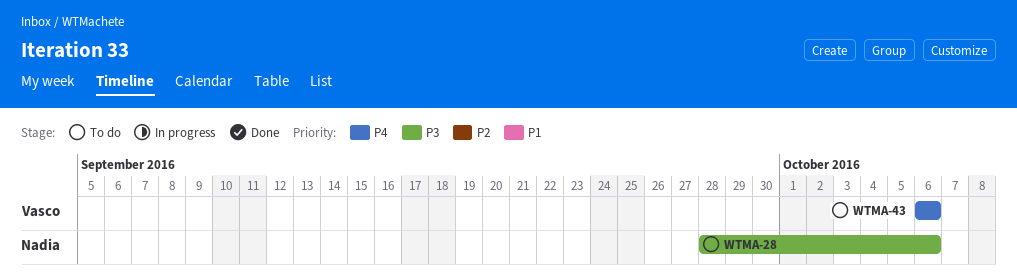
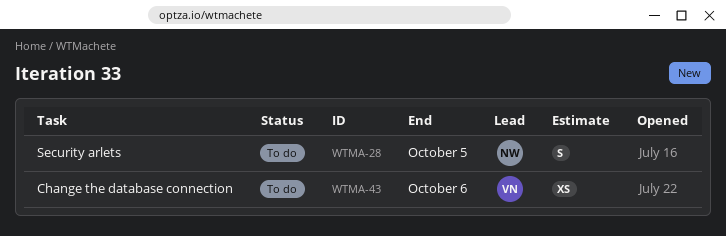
WTMA-28, due: Oct 6 -> Oct 5

